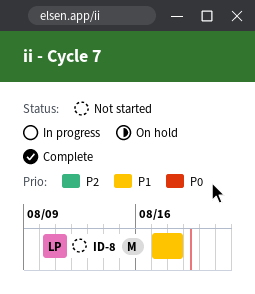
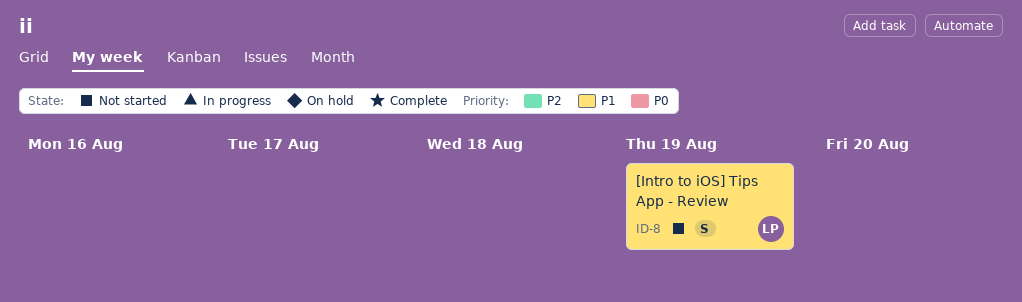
ID-8, estimate: M -> S
ID-8, due: Aug 18 -> Aug 19

